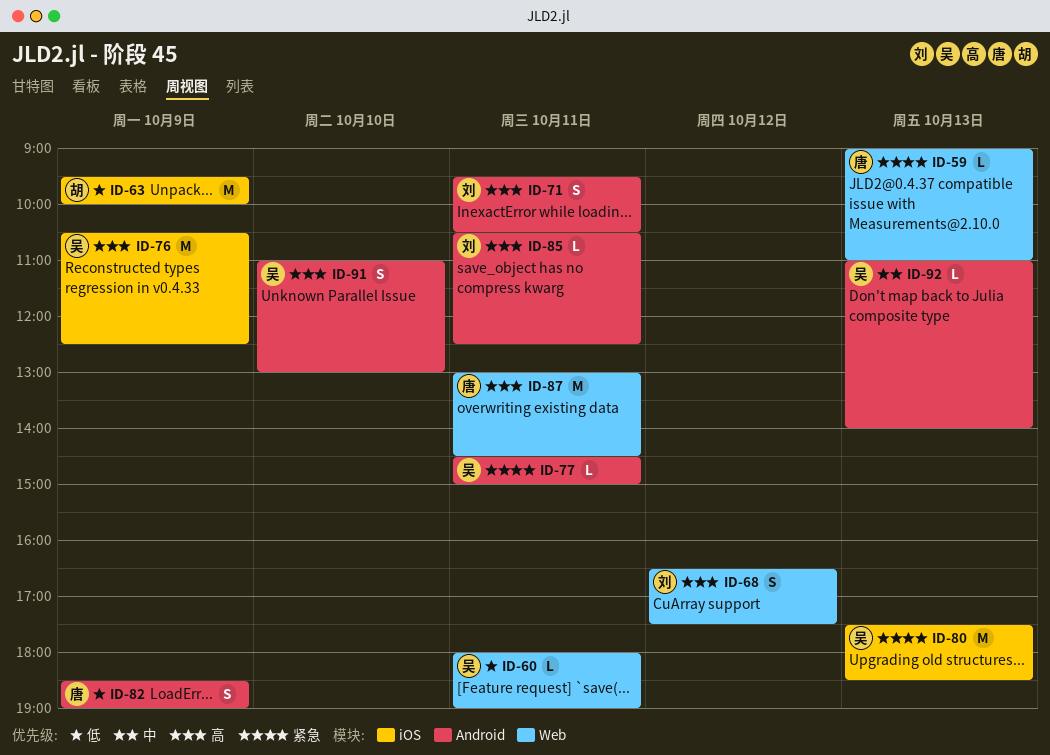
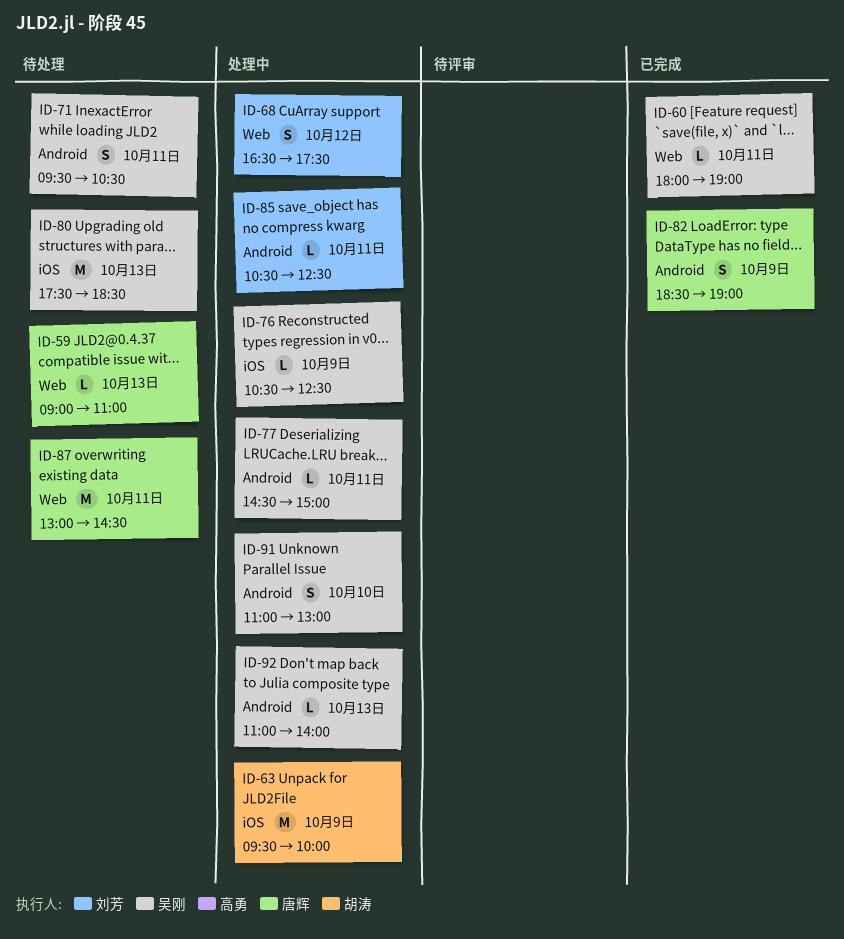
ID-71, owner: 刘芳 -> 吴刚
ID-76, estimate: M -> L

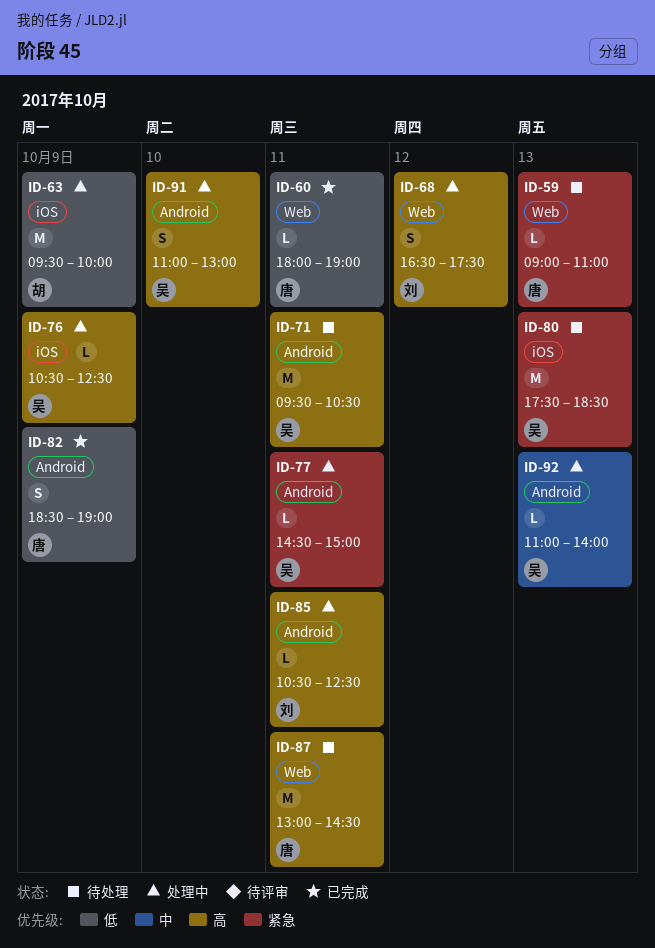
ID-60, owner: 吴刚 -> 唐辉
ID-71, estimate: S -> M

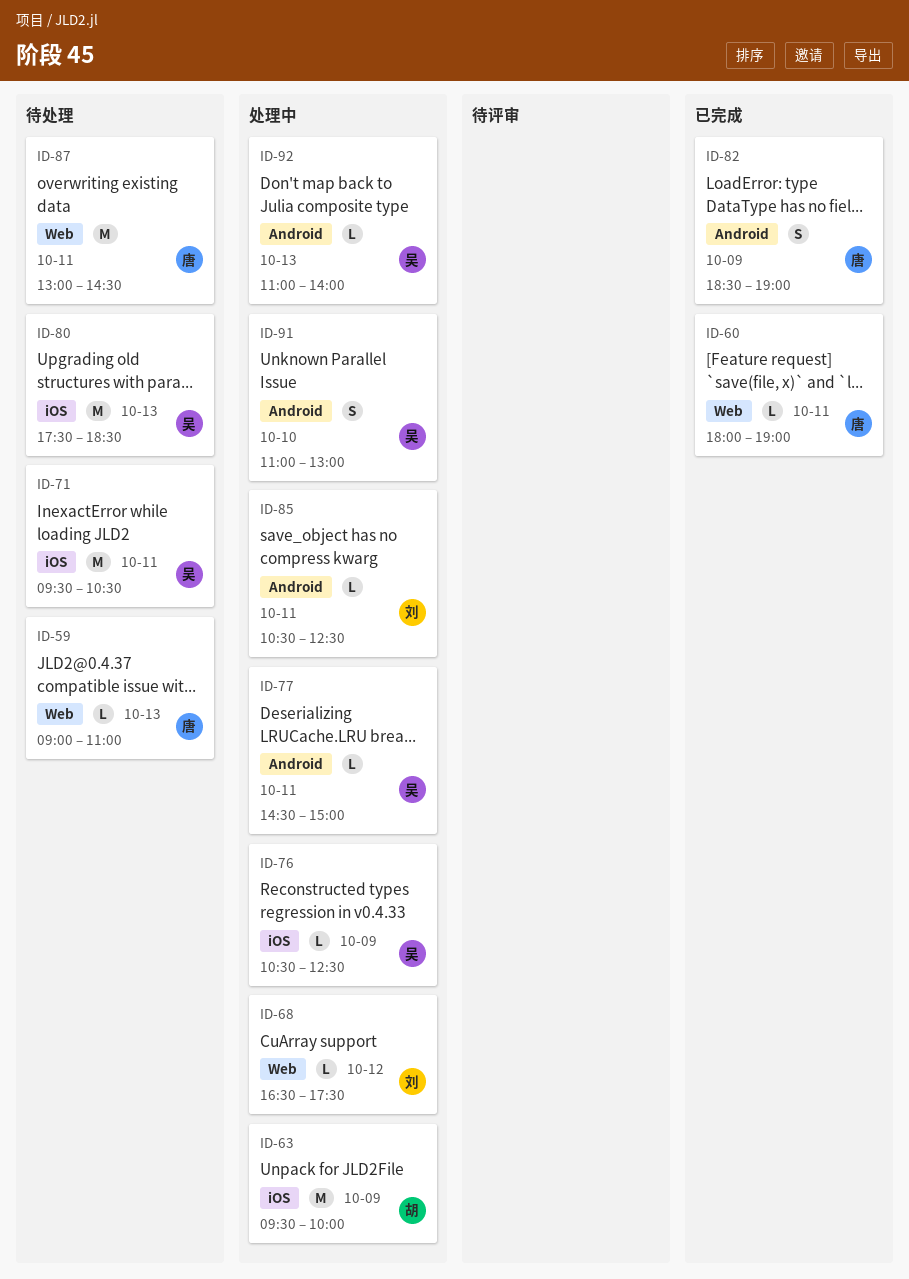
ID-68, estimate: S -> L
ID-71, label: Android -> iOS

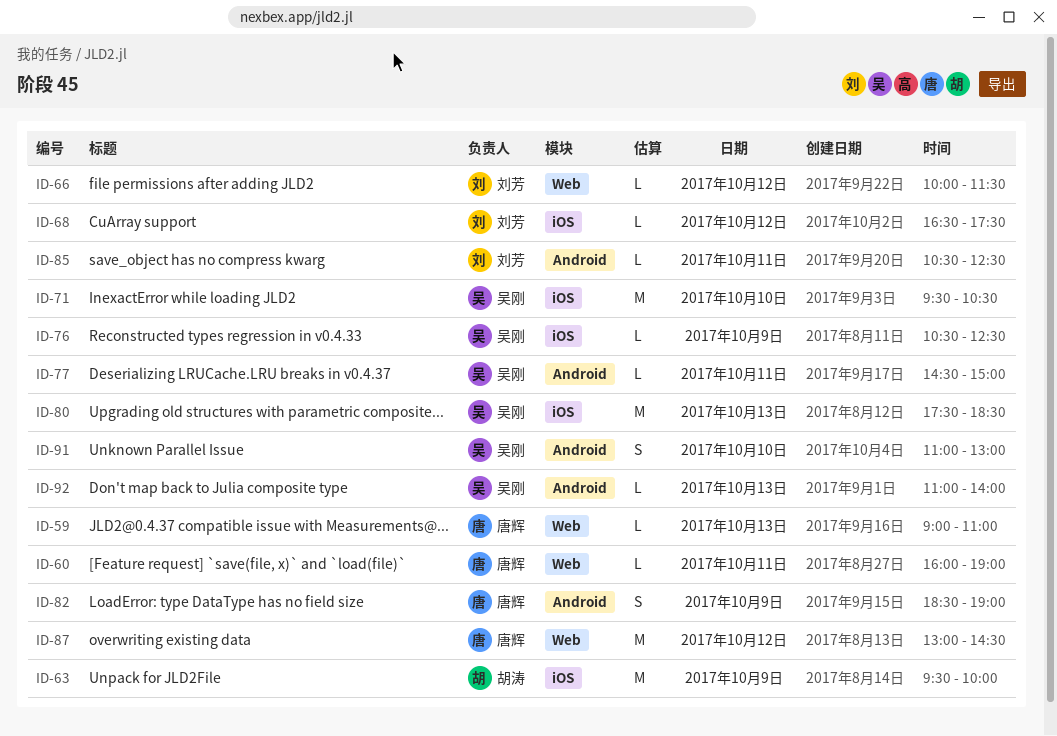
ID-60, begins: 18:00 -> 16:00
ID-66: none -> present
ID-68, label: Web -> iOS
ID-71, day: Oct 11 -> Oct 10
ID-87, day: Oct 11 -> Oct 12

